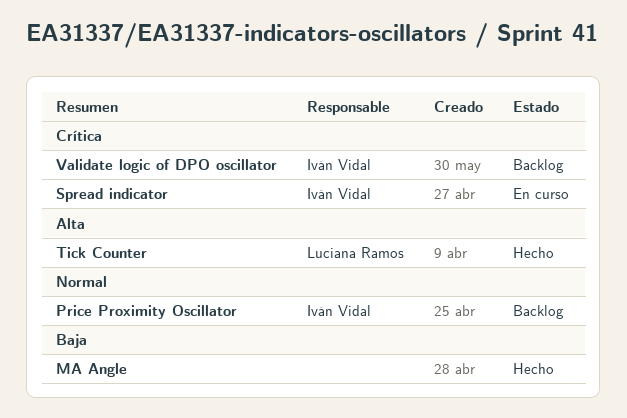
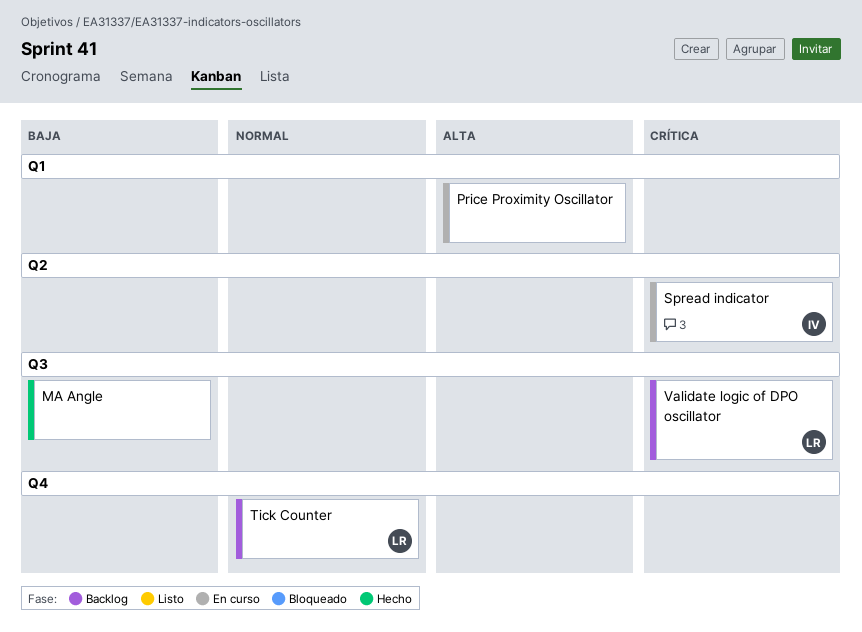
Price Proximity Oscillator, status: Backlog -> En curso
Price Proximity Oscillator, owner: Iván Vidal -> none
Price Proximity Oscillator, priority: Normal -> Alta
Tick Counter, status: Hecho -> Backlog
Tick Counter, priority: Alta -> Normal
Validate logic of DPO oscillator, owner: Iván Vidal -> Luciana Ramos

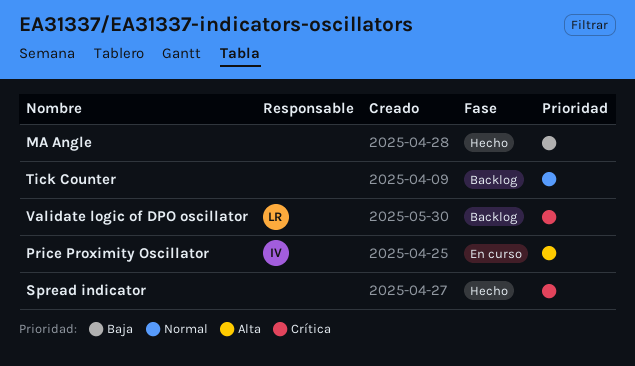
Price Proximity Oscillator, owner: none -> IV
Spread indicator, status: En curso -> Hecho
Spread indicator, owner: IV -> none
Tick Counter, owner: LR -> none

